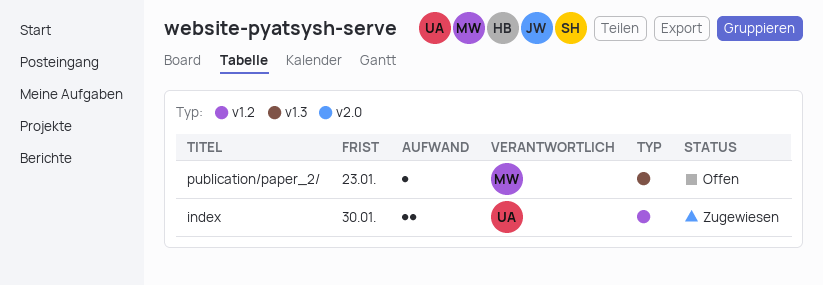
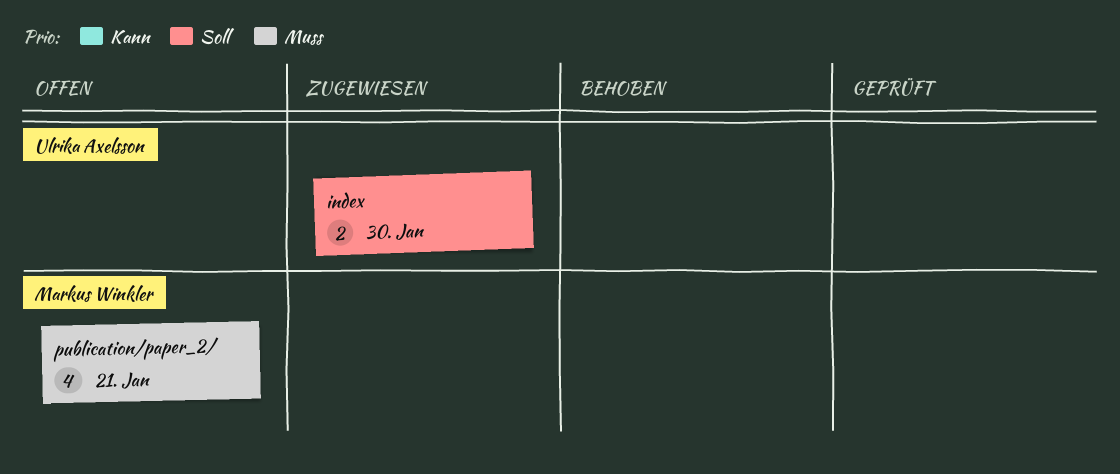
publication/paper_2/, estimate: 1 -> 4
publication/paper_2/, due: Jan 23 -> Jan 21

